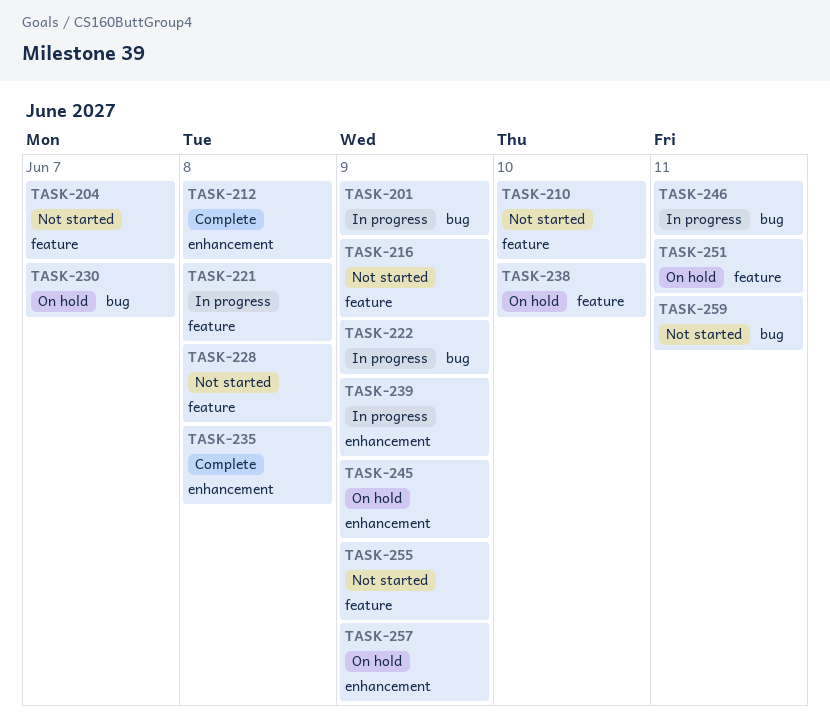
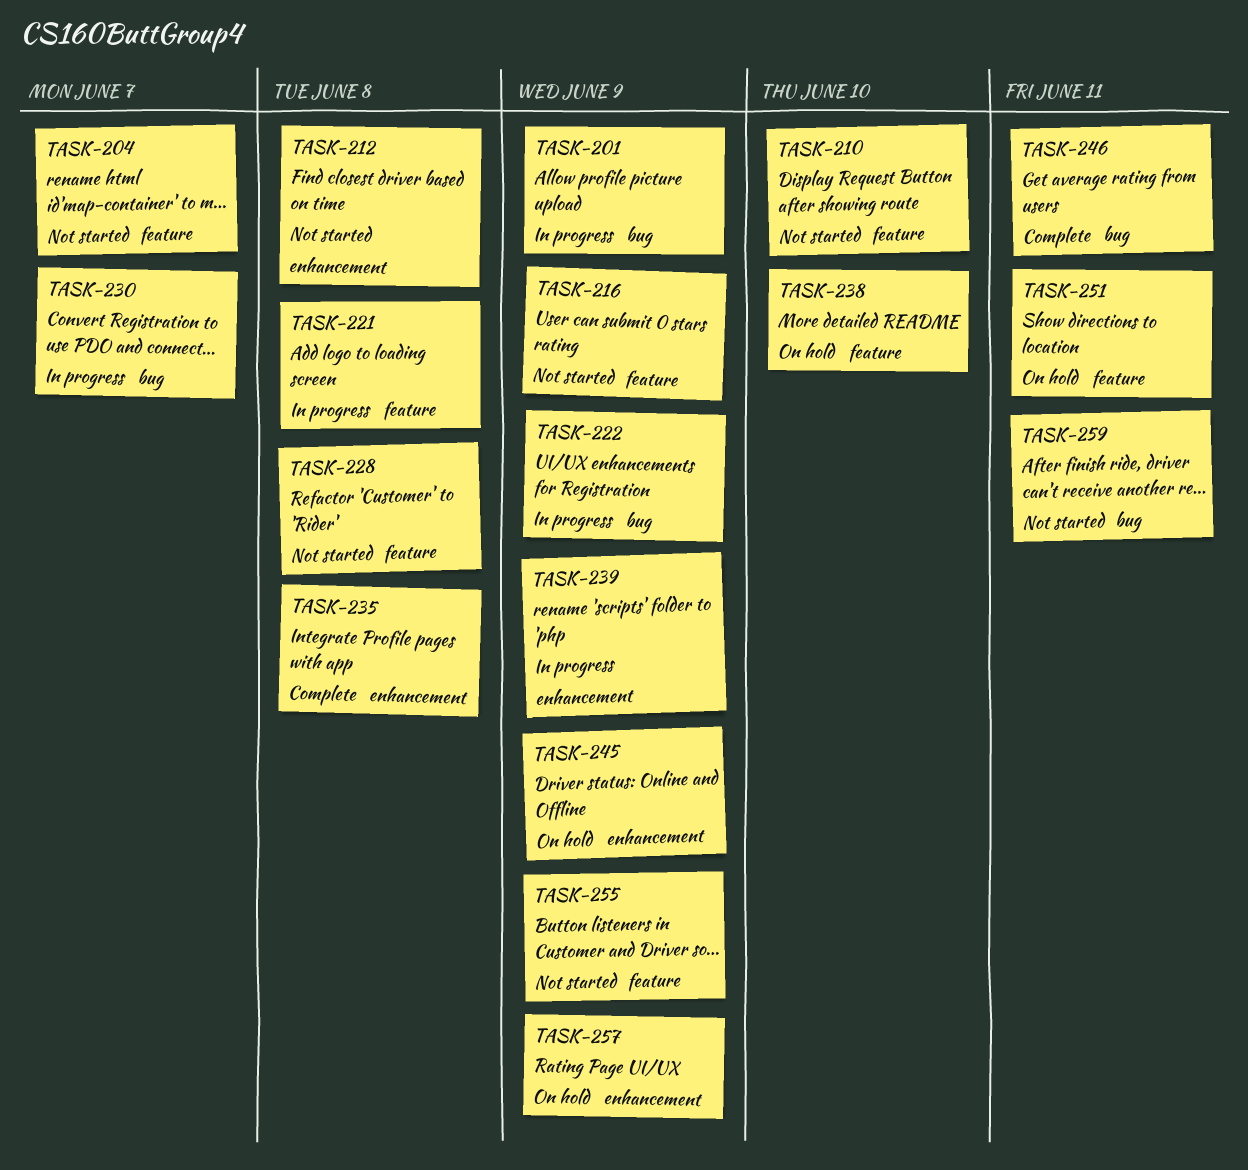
TASK-212, status: Complete -> Not started
TASK-230, status: On hold -> In progress
TASK-246, status: In progress -> Complete

